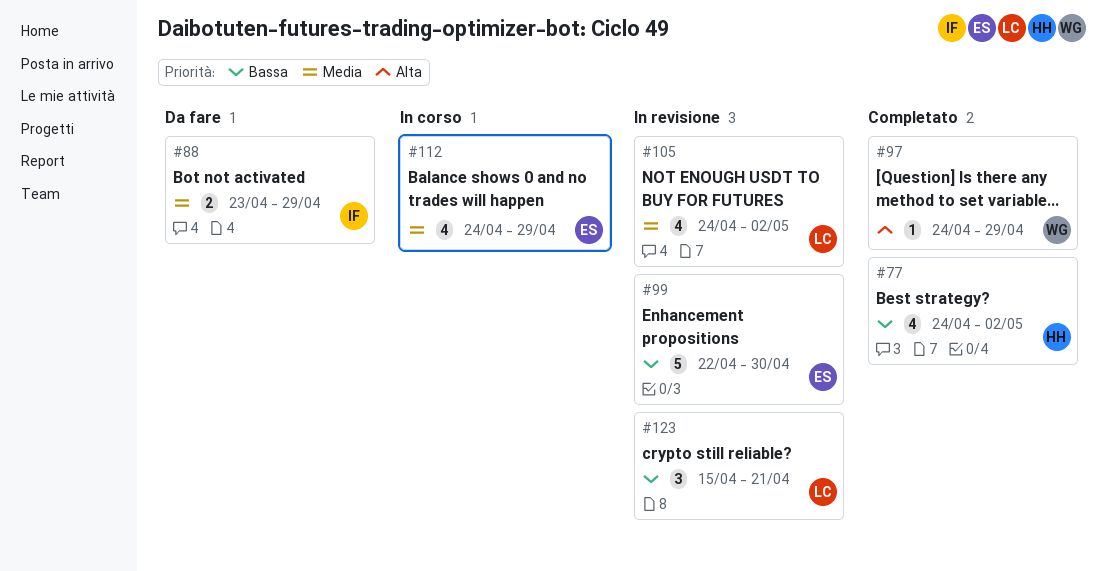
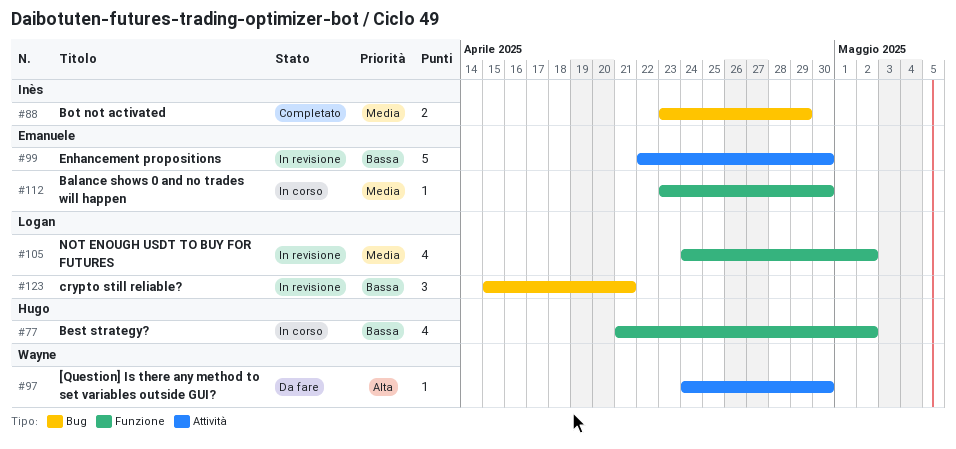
#77, status: Completato -> In corso
#77, start: Apr 24 -> Apr 21
#88, status: Da fare -> Completato
#97, status: Completato -> Da fare
#97, due: Apr 29 -> Apr 30
#112, estimate: 4 -> 1
#112, start: Apr 24 -> Apr 23
#112, due: Apr 29 -> Apr 30

